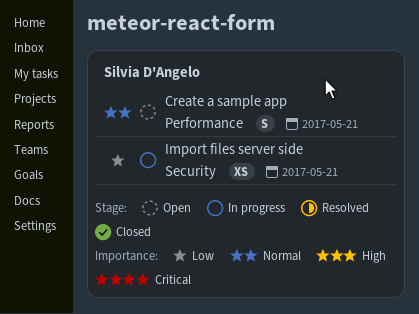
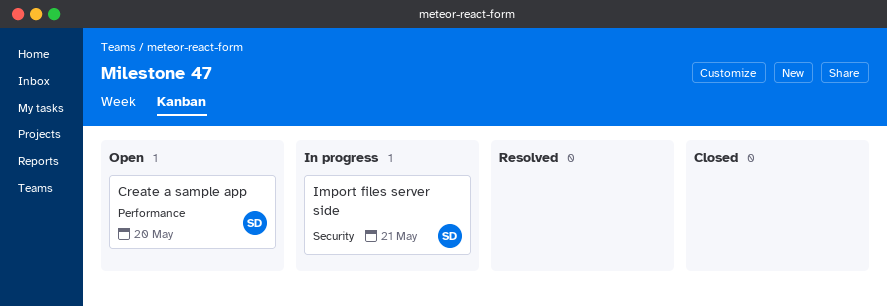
Create a sample app, due: May 21 -> May 20

